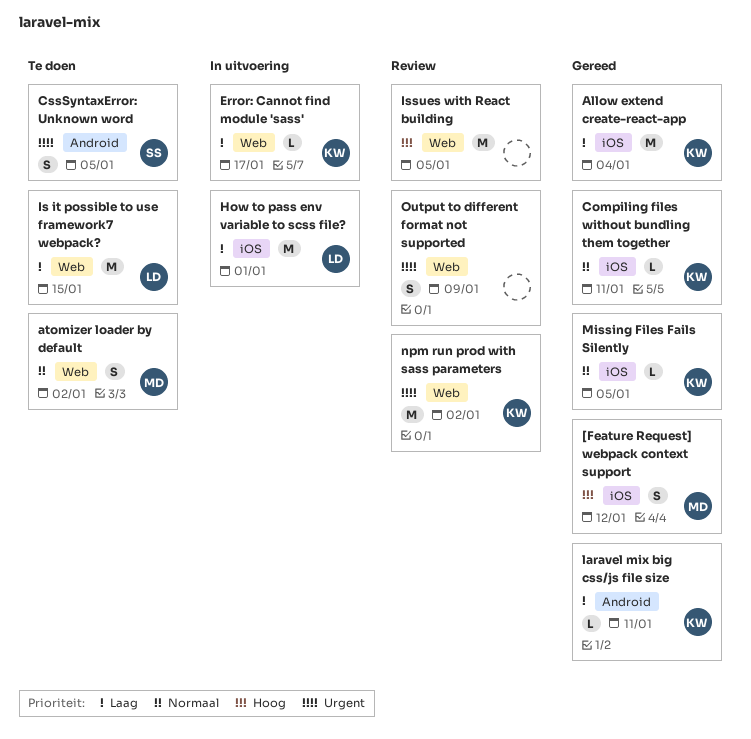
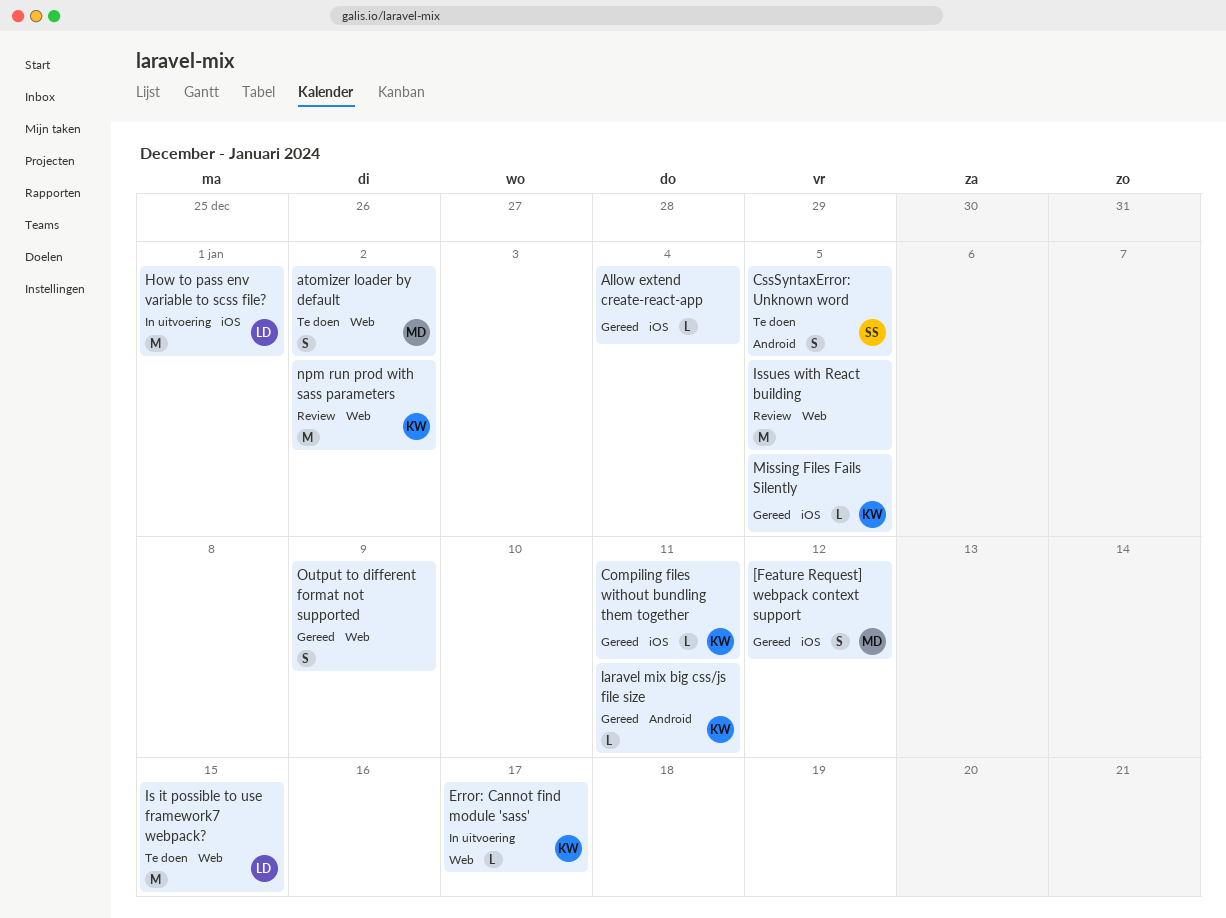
Allow extend create-react-app, owner: KW -> none
Allow extend create-react-app, estimate: M -> L
Output to different format not supported, status: Review -> Gereed

